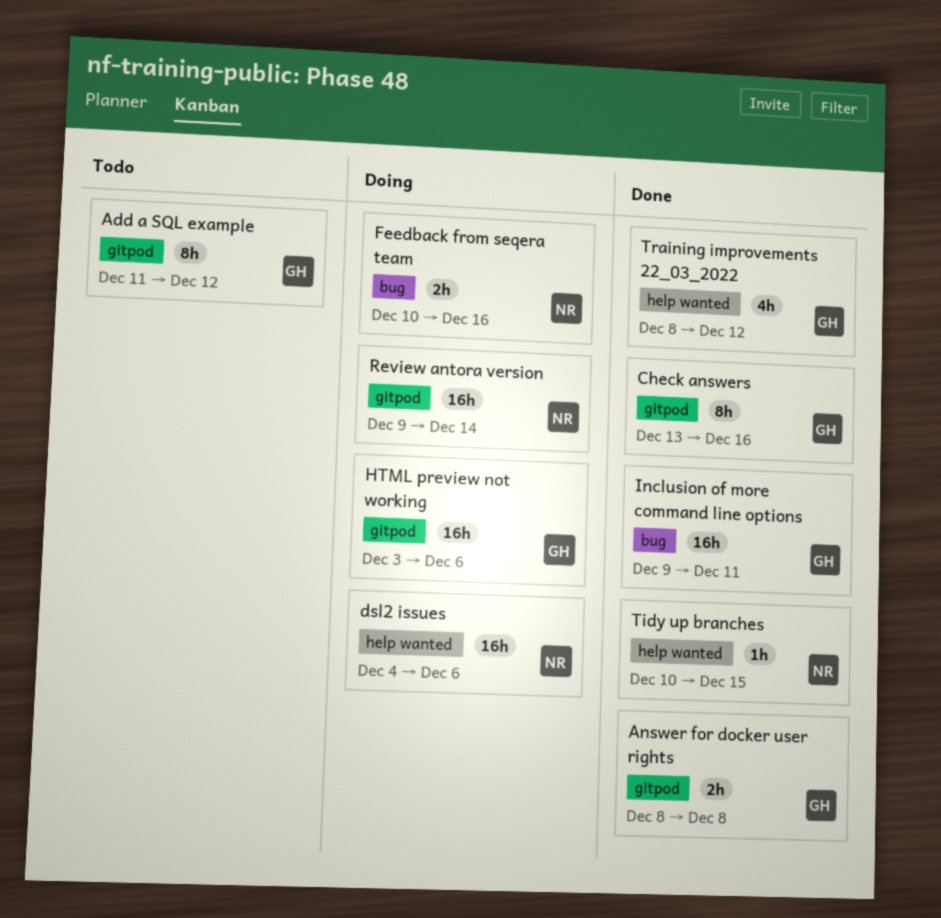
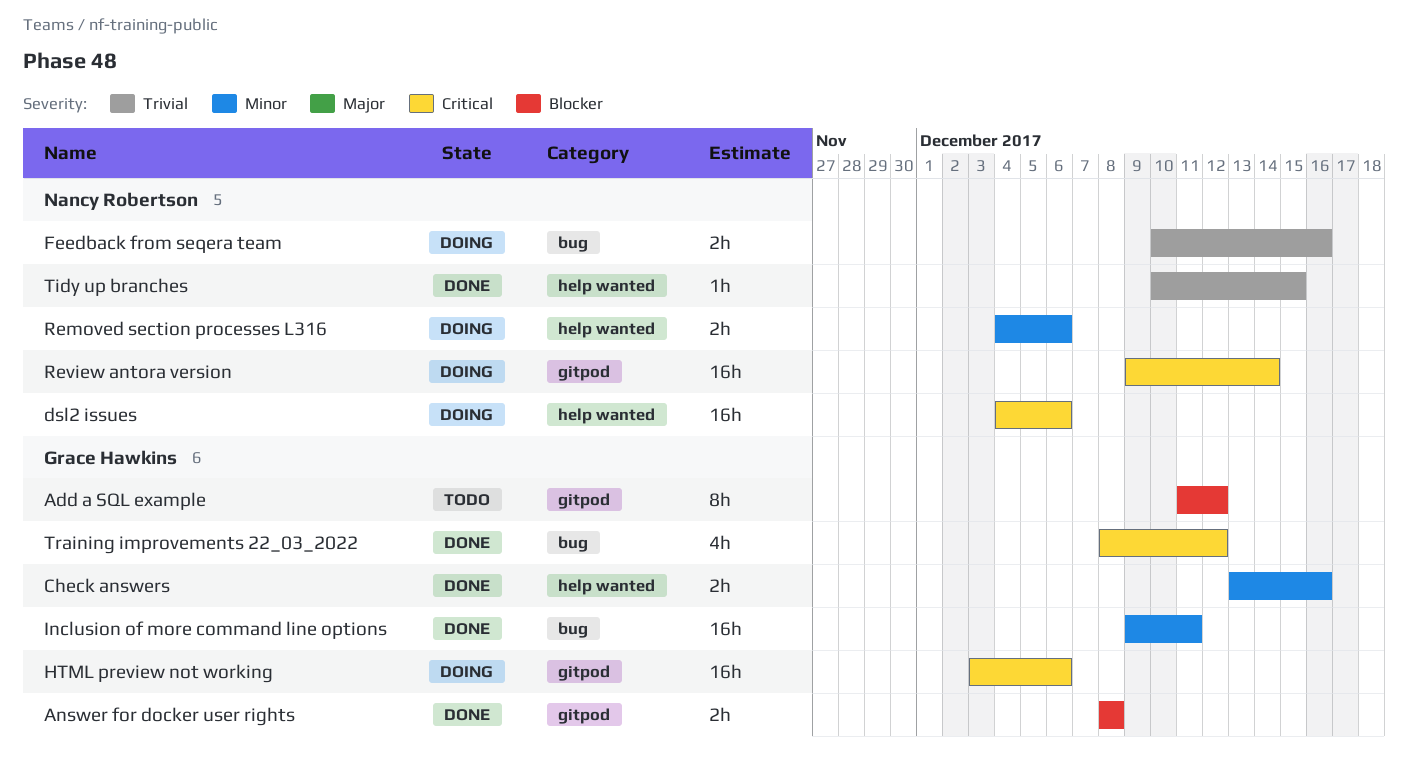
Check answers, label: gitpod -> help wanted
Check answers, estimate: 8h -> 2h
Removed section processes L316: none -> present
Training improvements 22_03_2022, label: help wanted -> bug

